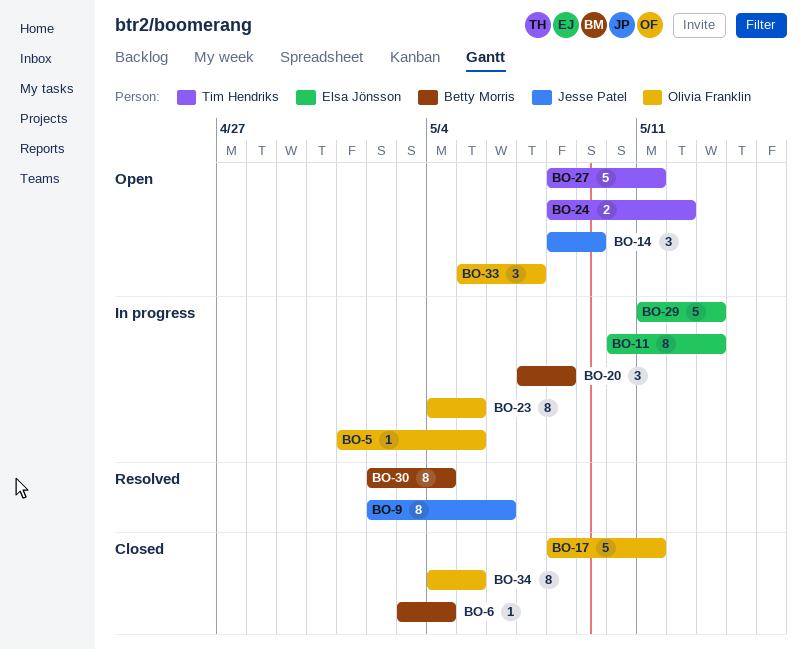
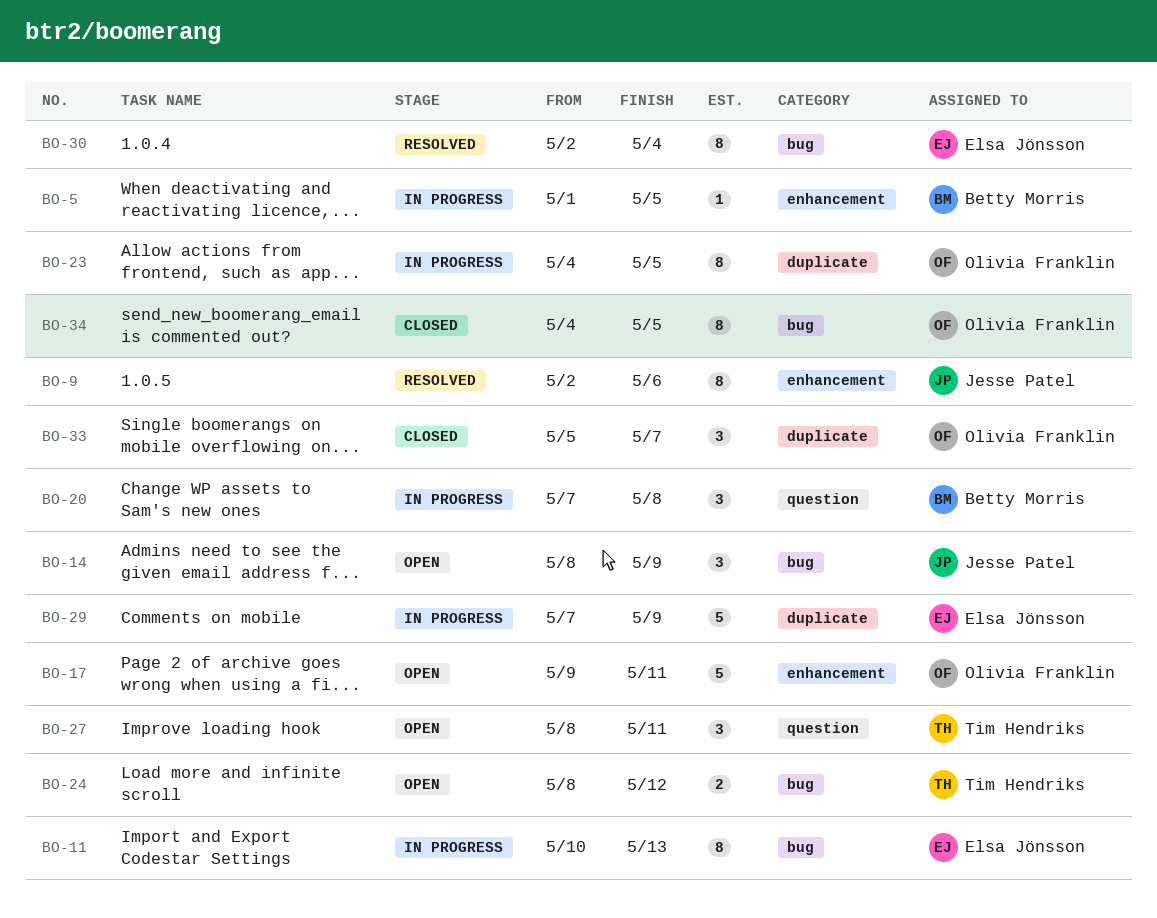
BO-5, owner: Olivia Franklin -> Betty Morris
BO-6: present -> none
BO-17, status: Closed -> Open
BO-17, start: May 8 -> May 9
BO-27, estimate: 5 -> 3
BO-29, start: May 11 -> May 7
BO-29, due: May 13 -> May 9
BO-30, owner: Betty Morris -> Elsa Jönsson
BO-33, status: Open -> Closed

